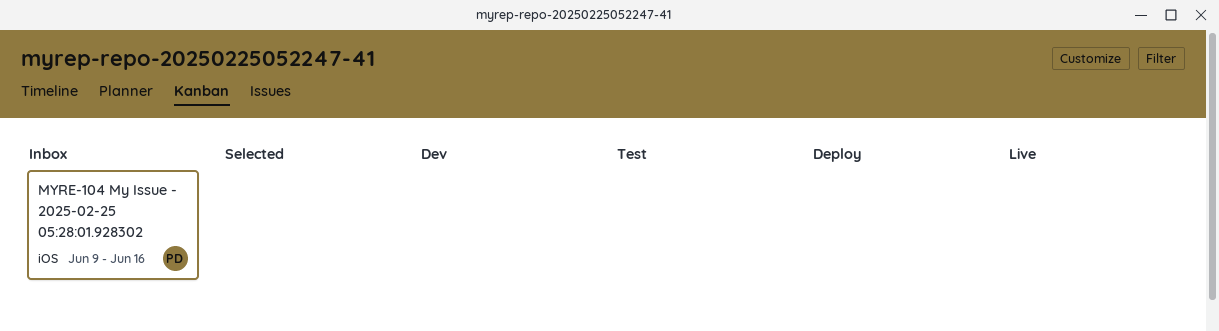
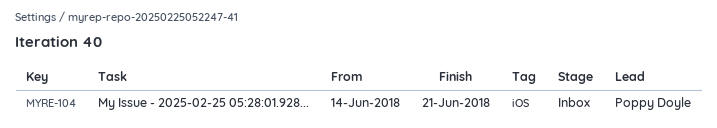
MYRE-104, start: Jun 9 -> Jun 14
MYRE-104, due: Jun 16 -> Jun 21

